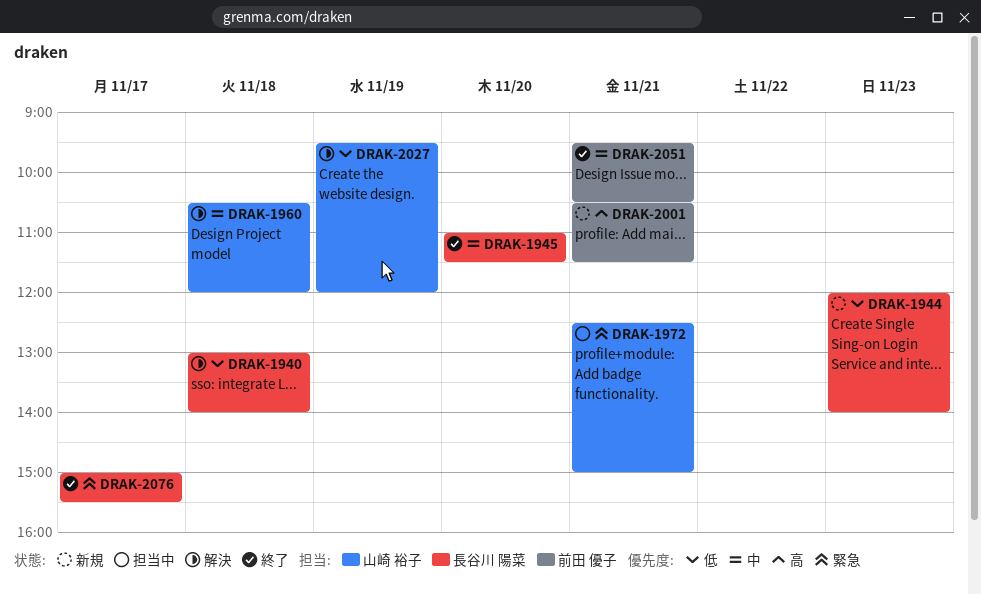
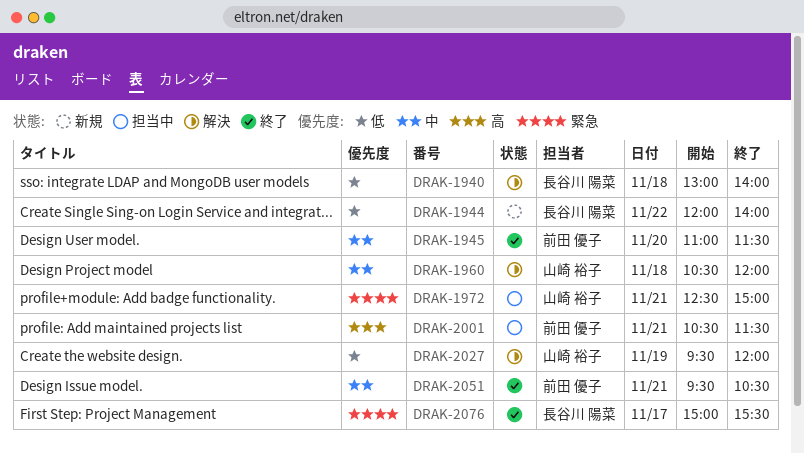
DRAK-1944, day: Nov 23 -> Nov 22
DRAK-1945, owner: 長谷川 陽菜 -> 前田 優子
DRAK-2001, status: 新規 -> 担当中

